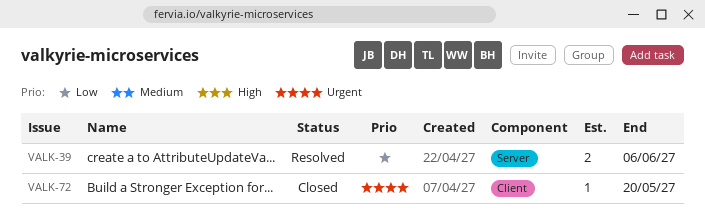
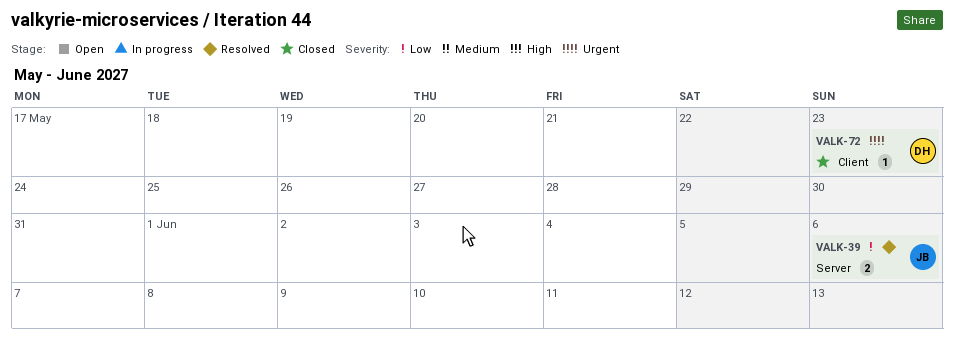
VALK-72, due: May 20 -> May 23

